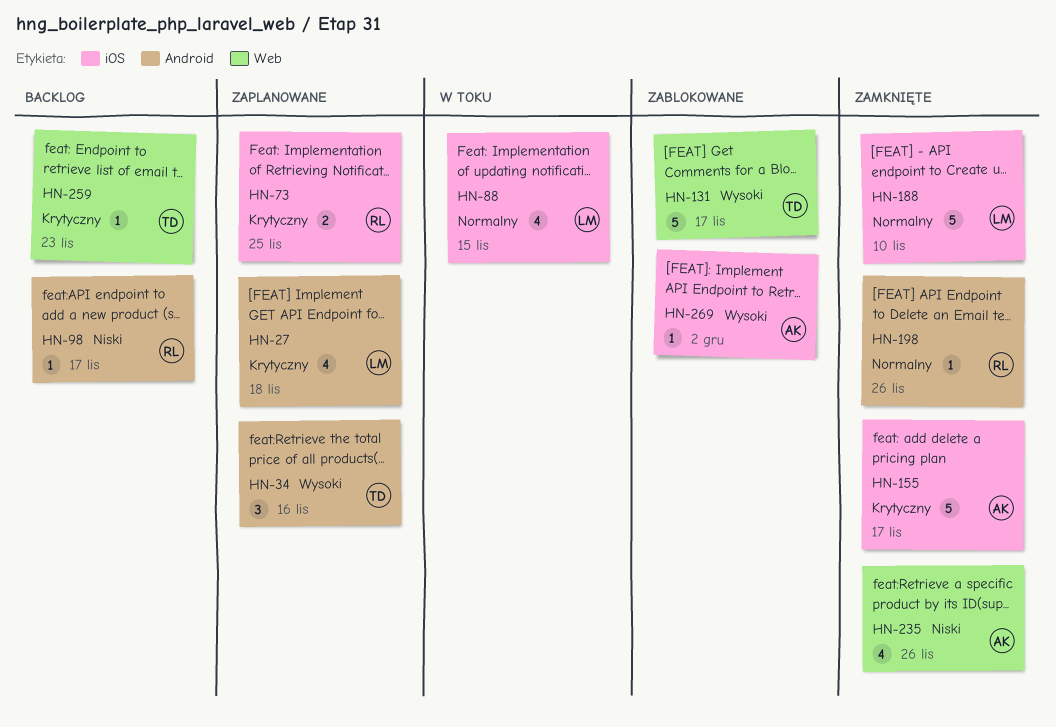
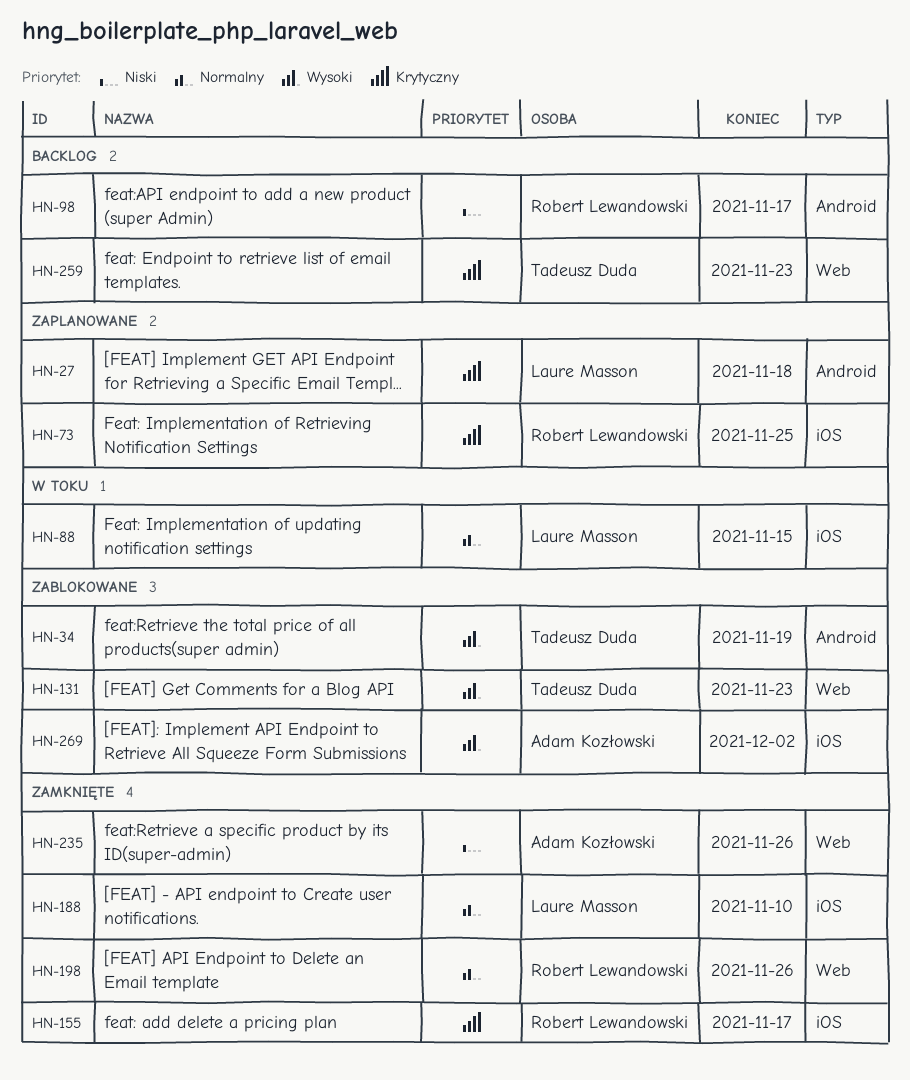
HN-34, status: Zaplanowane -> Zablokowane
HN-34, due: Nov 16 -> Nov 19
HN-131, due: Nov 17 -> Nov 23
HN-155, owner: Adam Kozłowski -> Robert Lewandowski
HN-198, label: Android -> Web

